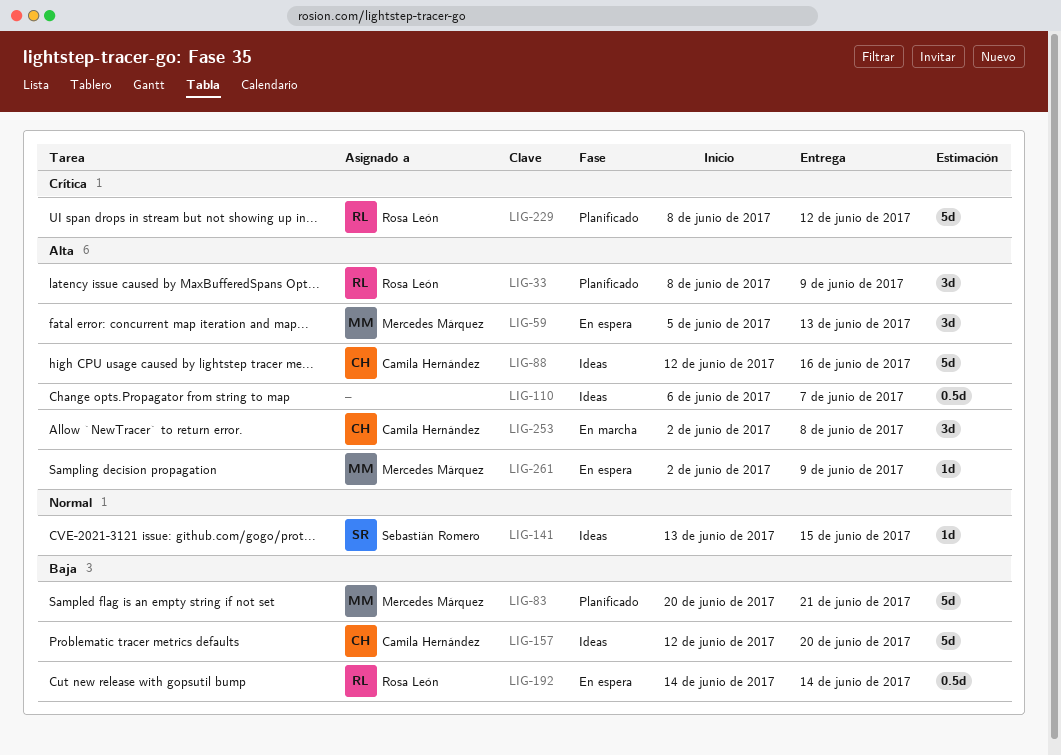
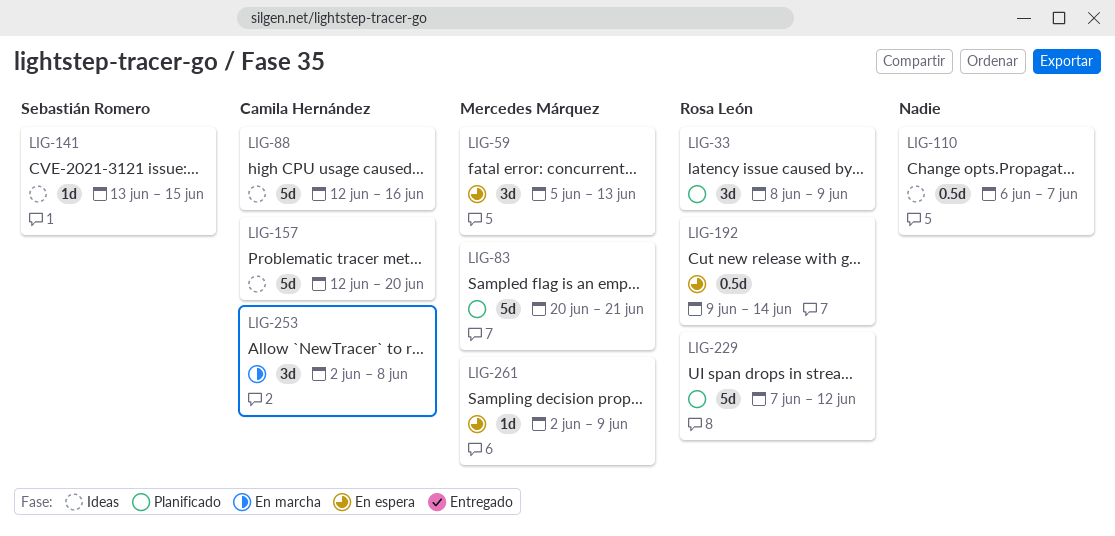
LIG-192, start: Jun 14 -> Jun 9
LIG-229, start: Jun 8 -> Jun 7

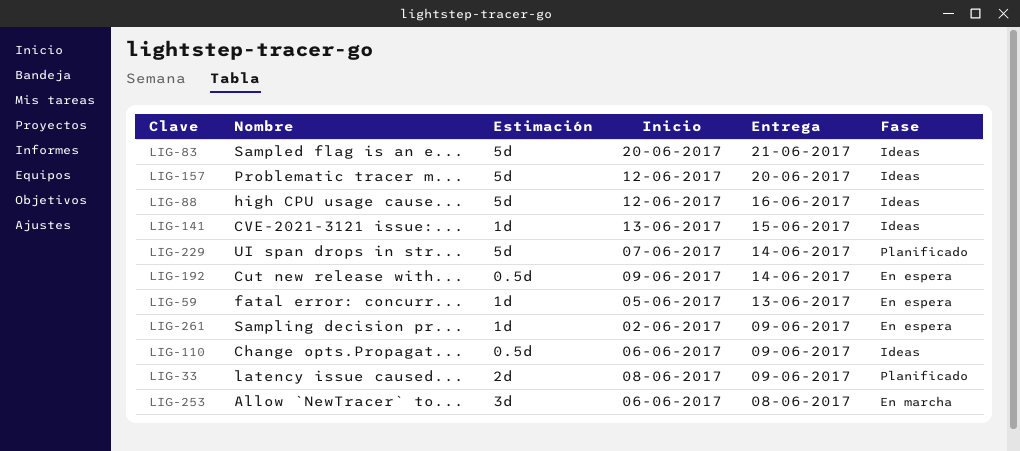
LIG-33, estimate: 3d -> 2d
LIG-59, estimate: 3d -> 1d
LIG-83, status: Planificado -> Ideas
LIG-110, due: Jun 7 -> Jun 9
LIG-229, due: Jun 12 -> Jun 14
LIG-253, start: Jun 2 -> Jun 6

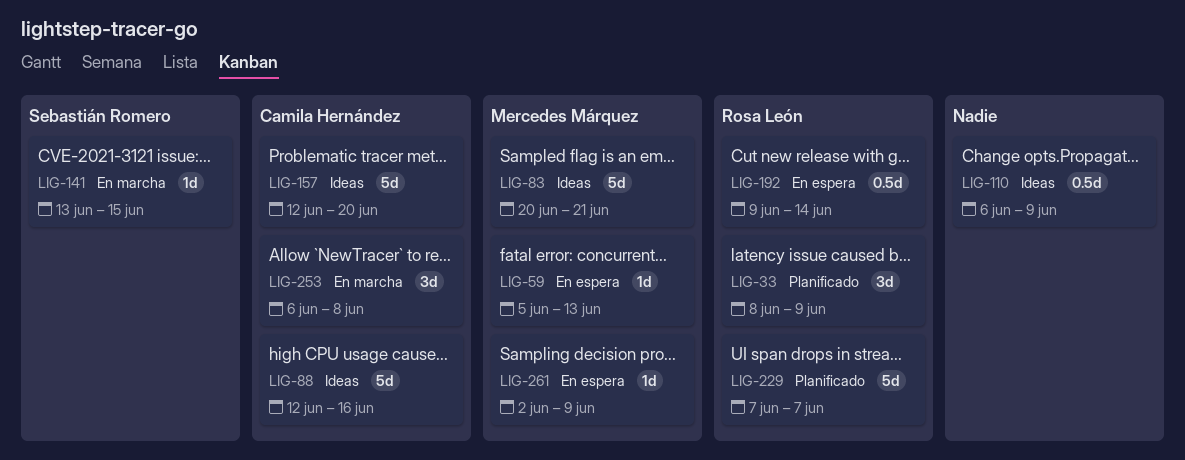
LIG-33, estimate: 2d -> 3d
LIG-141, status: Ideas -> En marcha
LIG-229, due: Jun 14 -> Jun 7

